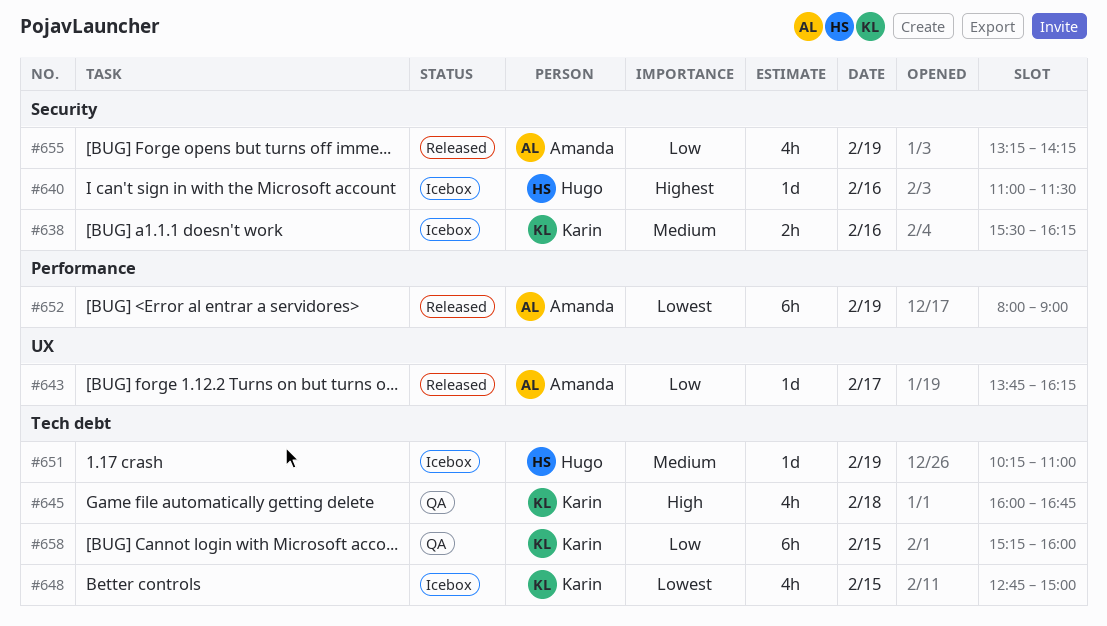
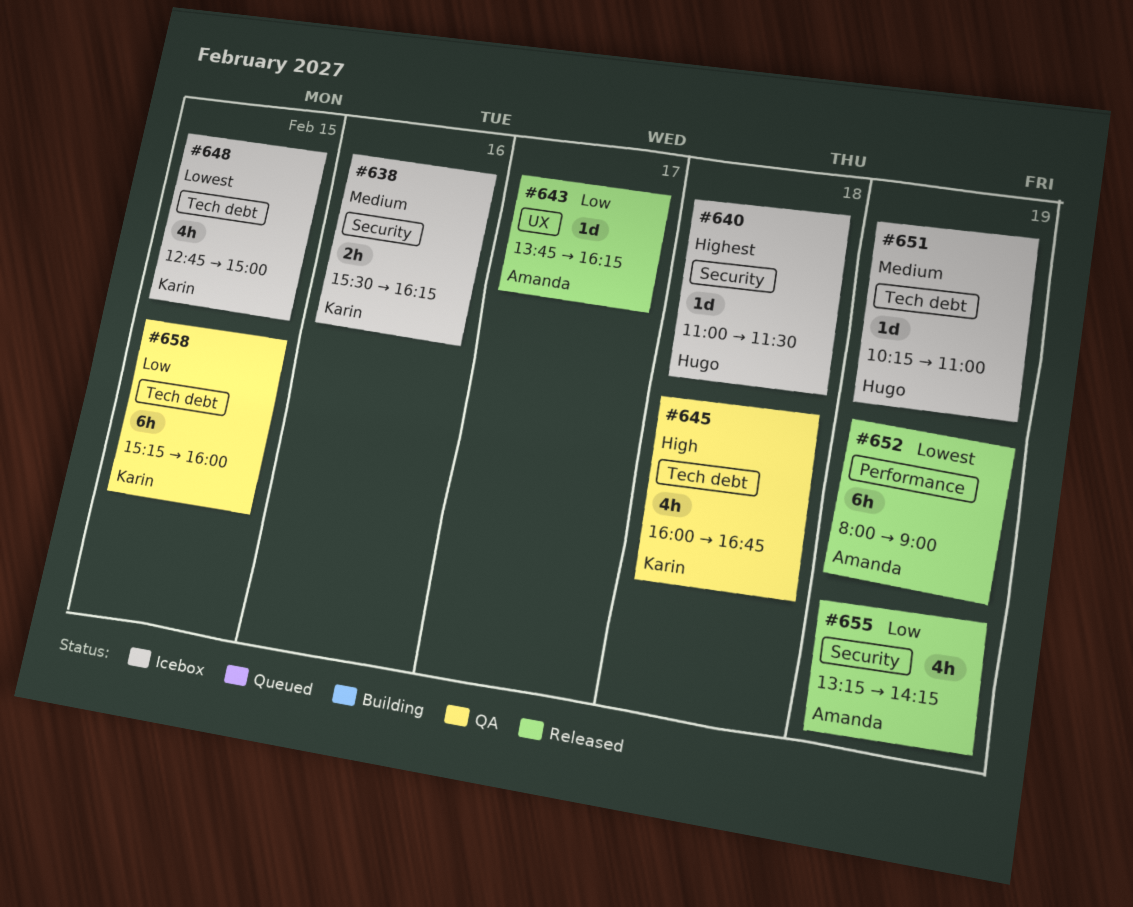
#640, day: Feb 16 -> Feb 18

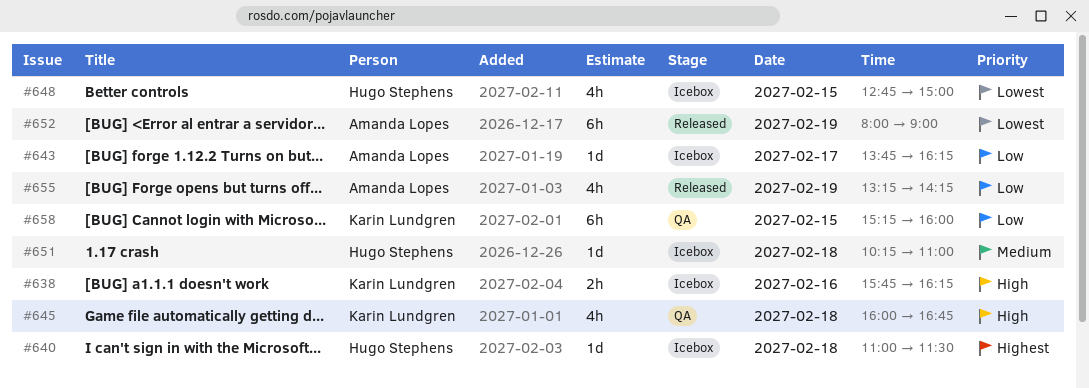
#638, priority: Medium -> High
#638, begins: 15:30 -> 15:45
#643, status: Released -> Icebox
#648, owner: Karin Lundgren -> Hugo Stephens
#651, day: Feb 19 -> Feb 18

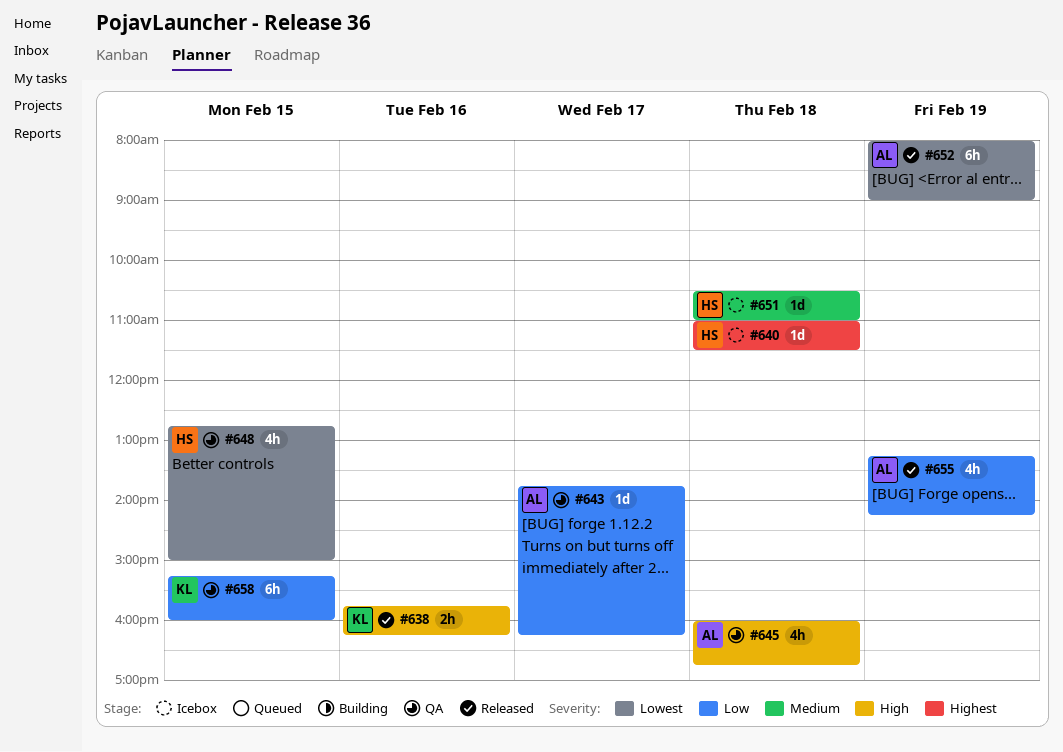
#638, status: Icebox -> Released
#643, status: Icebox -> QA
#645, owner: Karin Lundgren -> Amanda Lopes
#648, status: Icebox -> QA
#651, begins: 10:15 -> 10:30

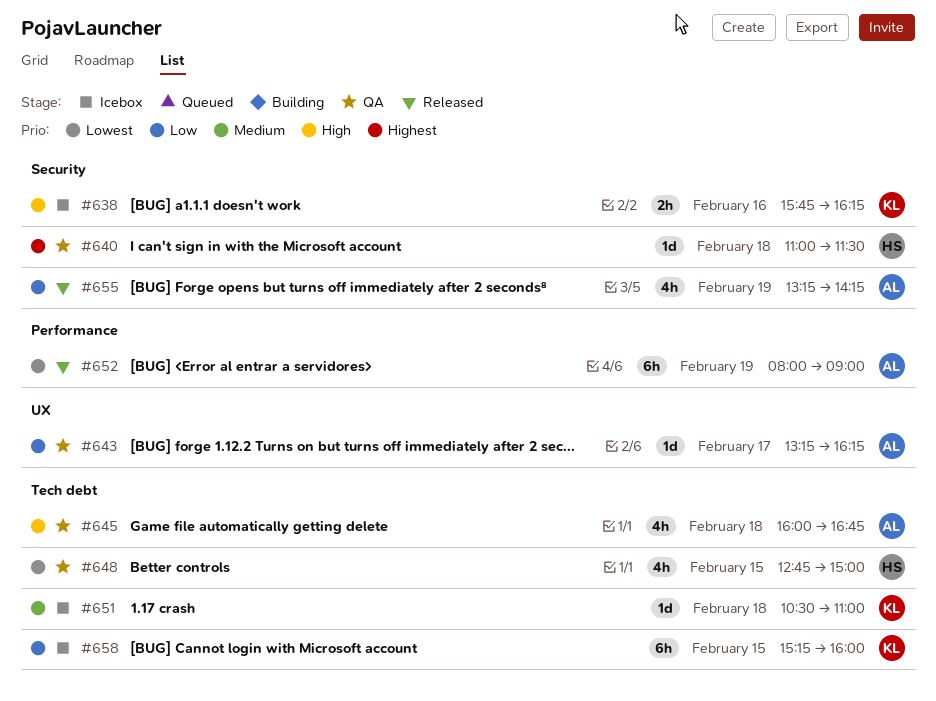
#638, status: Released -> Icebox
#640, status: Icebox -> QA
#643, begins: 13:45 -> 13:15
#651, owner: HS -> KL
#658, status: QA -> Icebox

